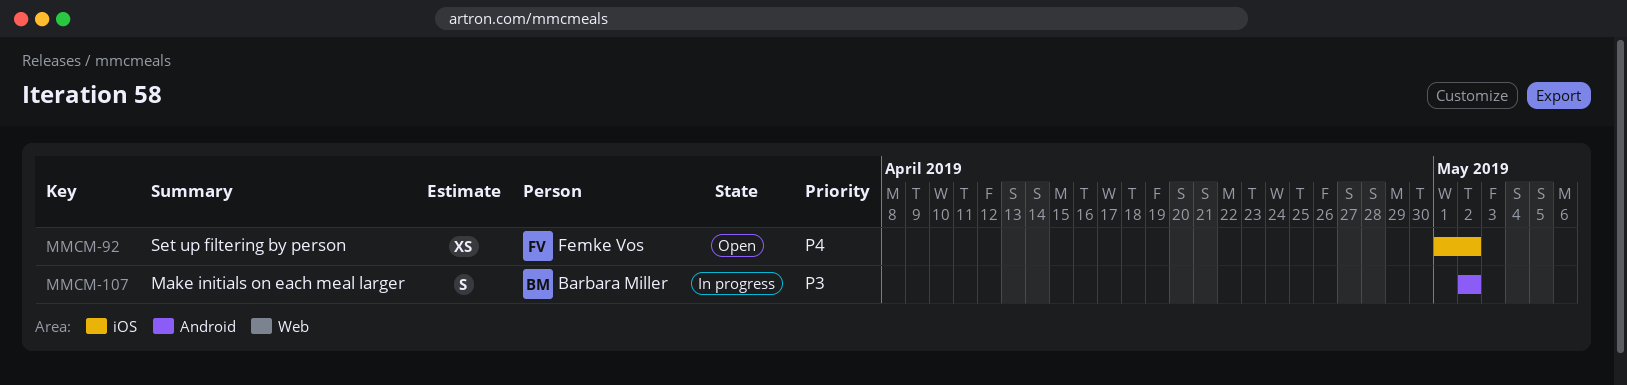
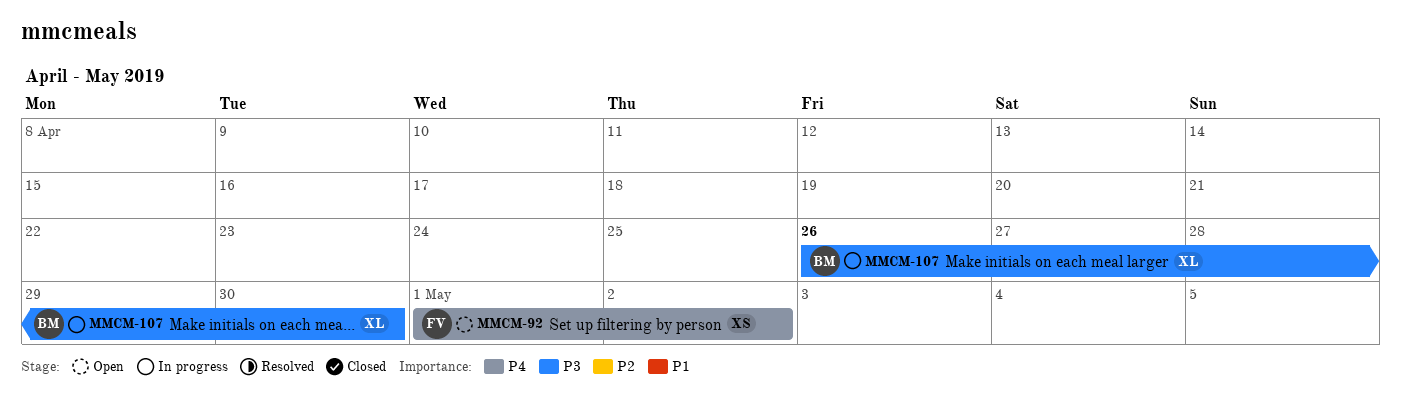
MMCM-107, estimate: S -> XL
MMCM-107, start: May 2 -> Apr 26
MMCM-107, due: May 2 -> Apr 30

